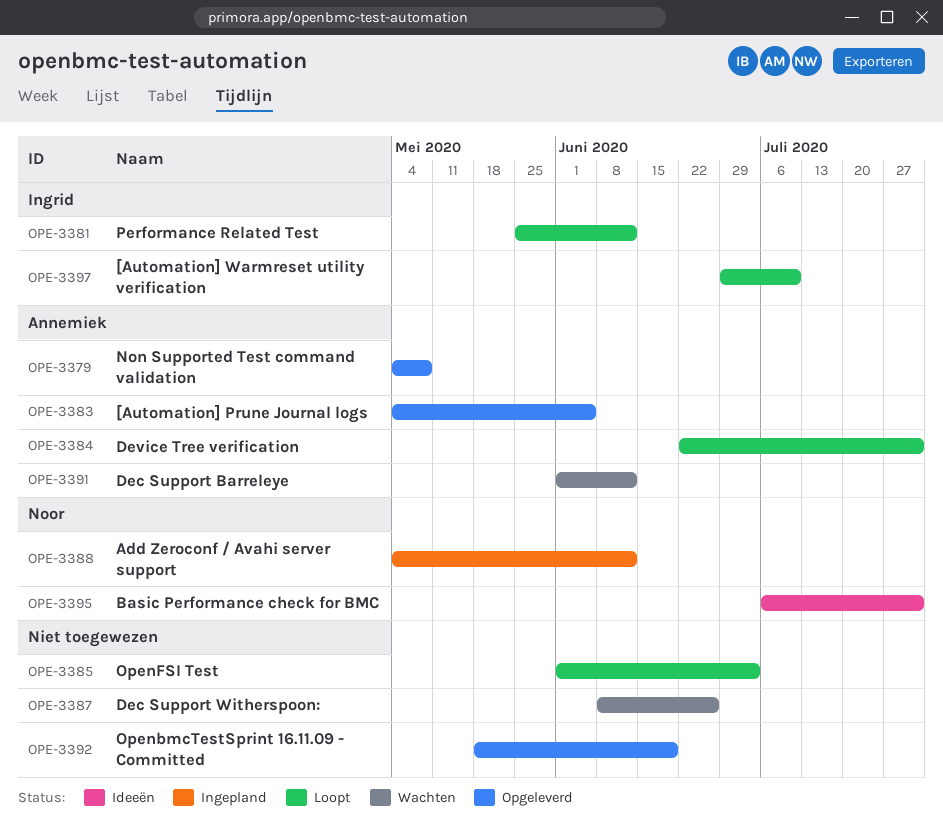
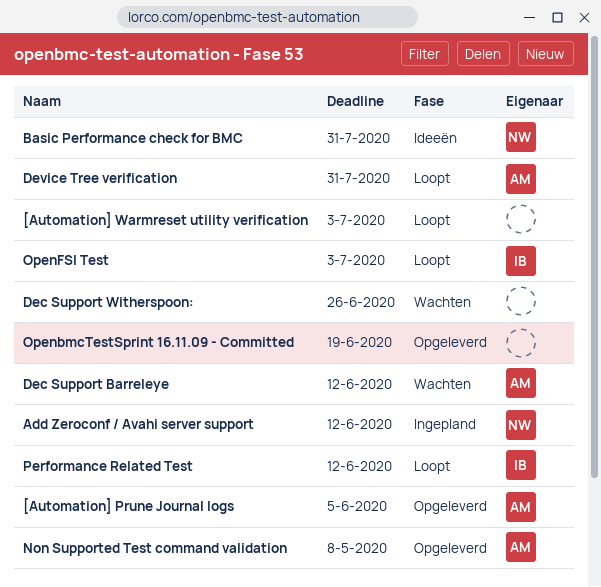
[Automation] Warmreset utility verification, owner: Ingrid -> none
[Automation] Warmreset utility verification, due: Jul 10 -> Jul 3
OpenFSI Test, owner: none -> Ingrid

